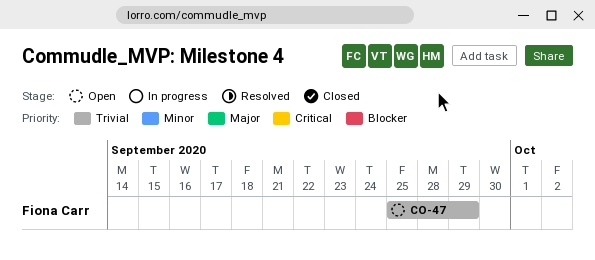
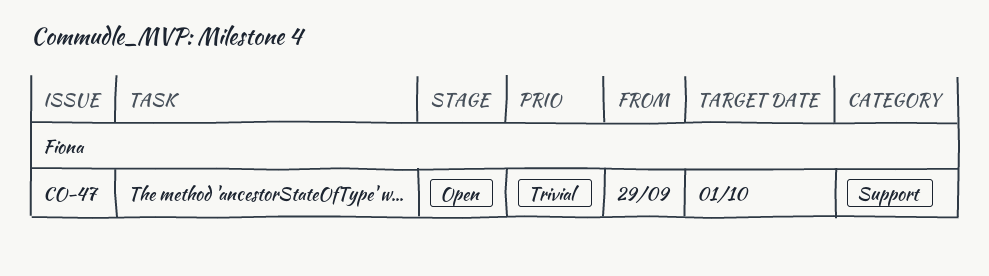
CO-47, start: Sep 25 -> Sep 29
CO-47, due: Sep 29 -> Oct 1

